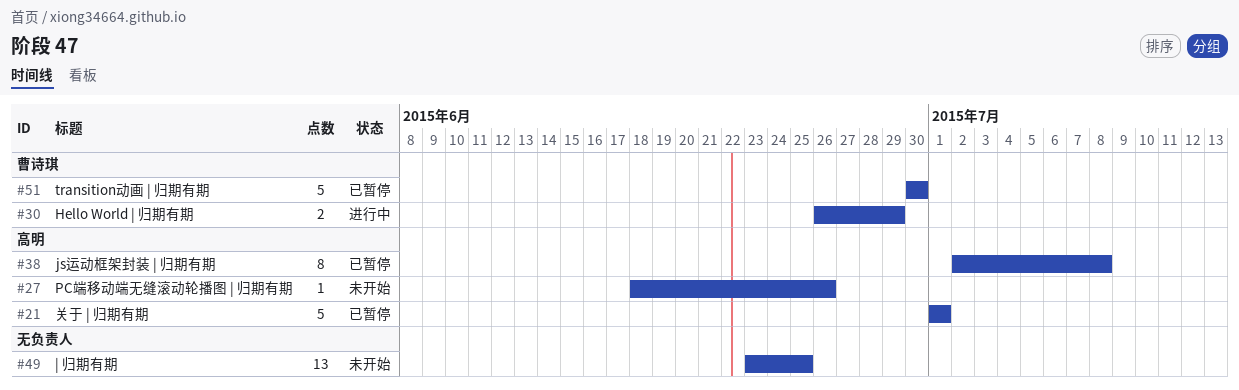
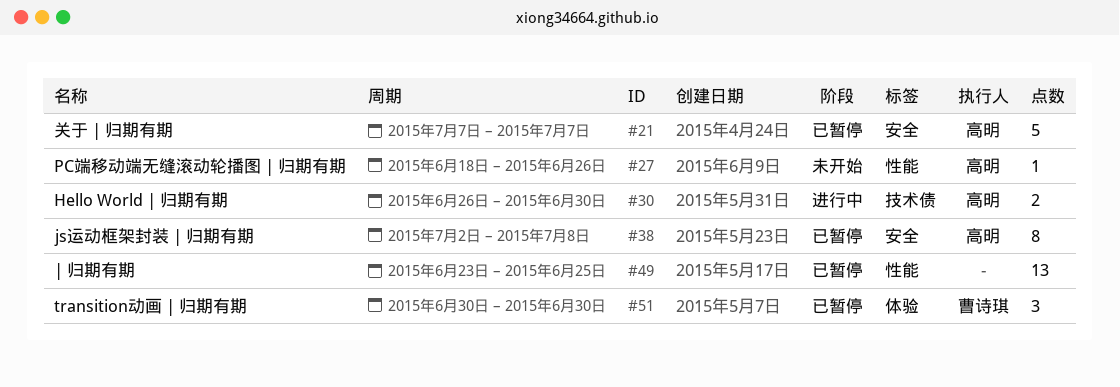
#21, start: Jul 1 -> Jul 7
#21, due: Jul 1 -> Jul 7
#30, owner: 曹诗琪 -> 高明
#30, due: Jun 29 -> Jun 30
#49, status: 未开始 -> 已暂停
#51, estimate: 5 -> 3

